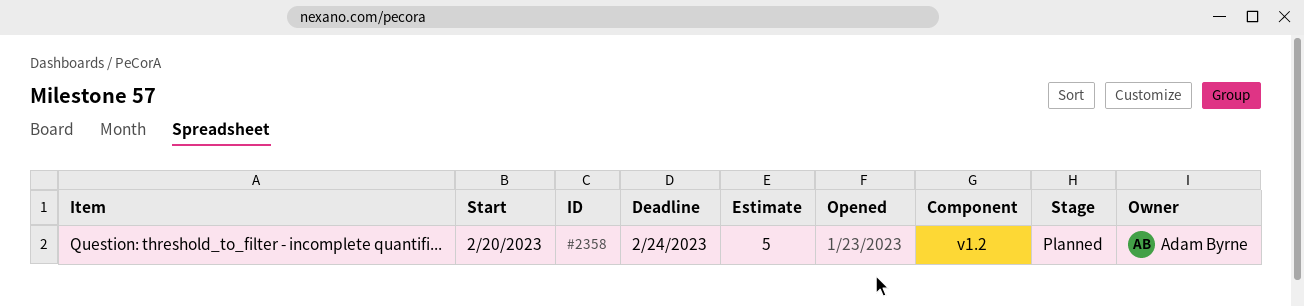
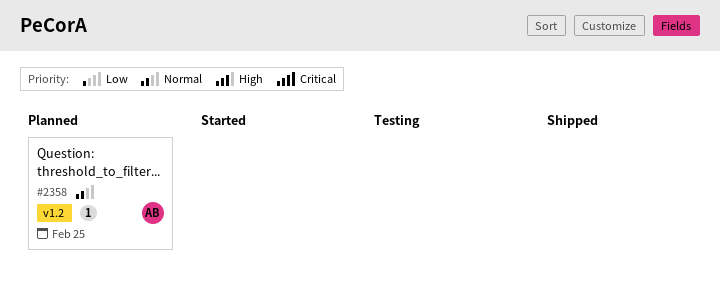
#2358, estimate: 5 -> 1
#2358, due: Feb 24 -> Feb 25

